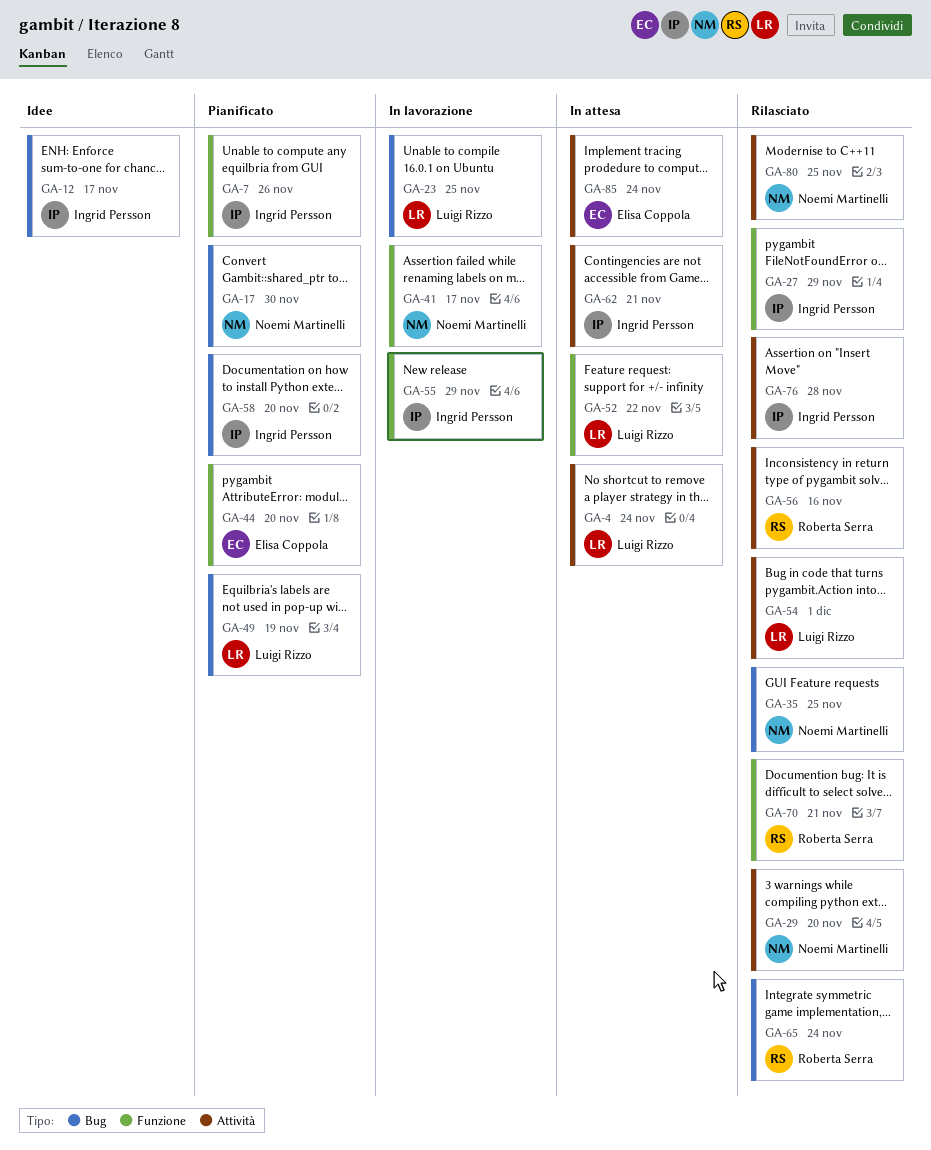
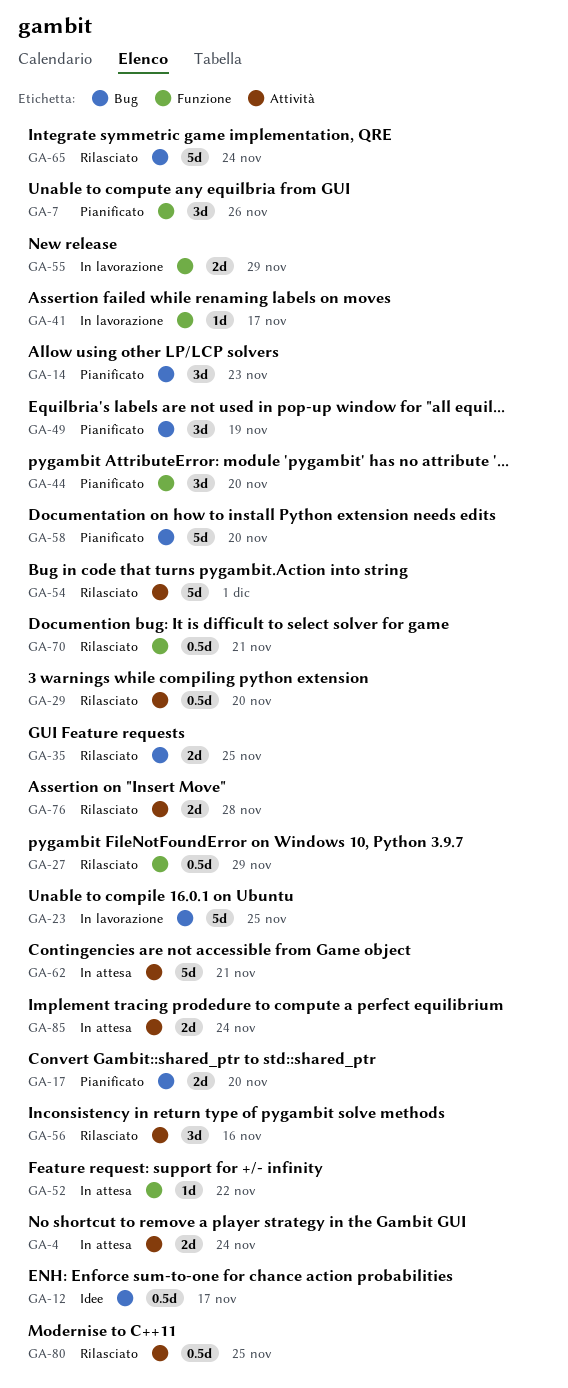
GA-14: none -> present
GA-17, due: Nov 30 -> Nov 20

